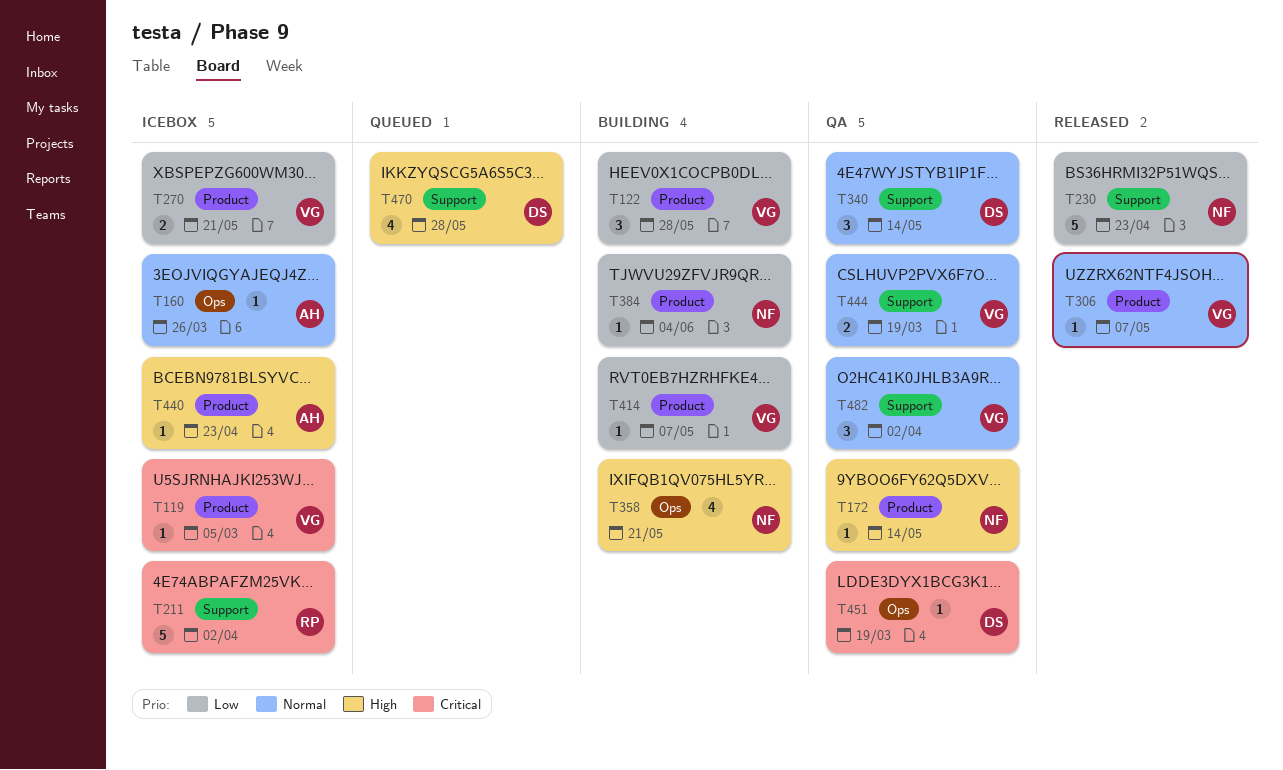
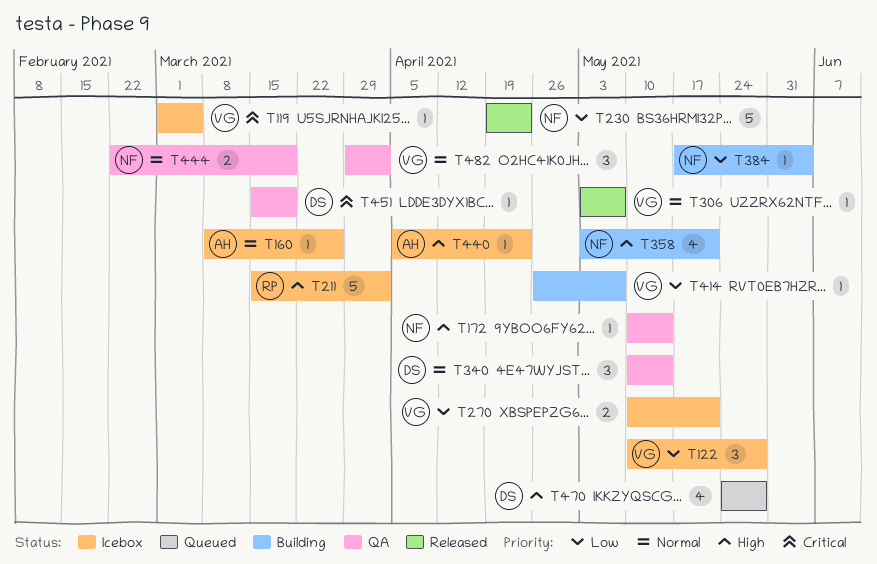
T122, status: Building -> Icebox
T211, priority: Critical -> High
T444, owner: VG -> NF

